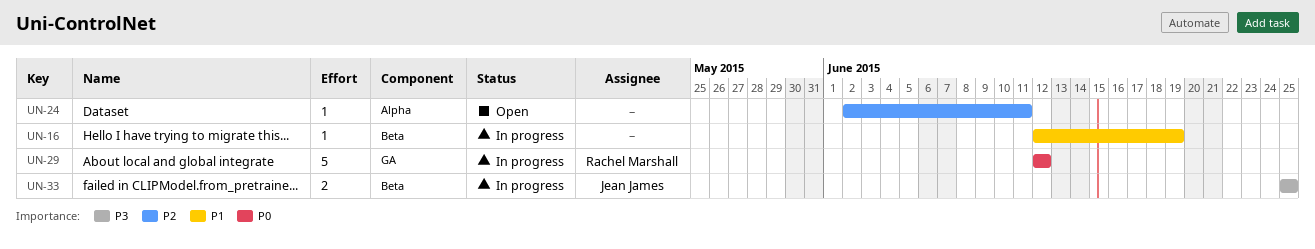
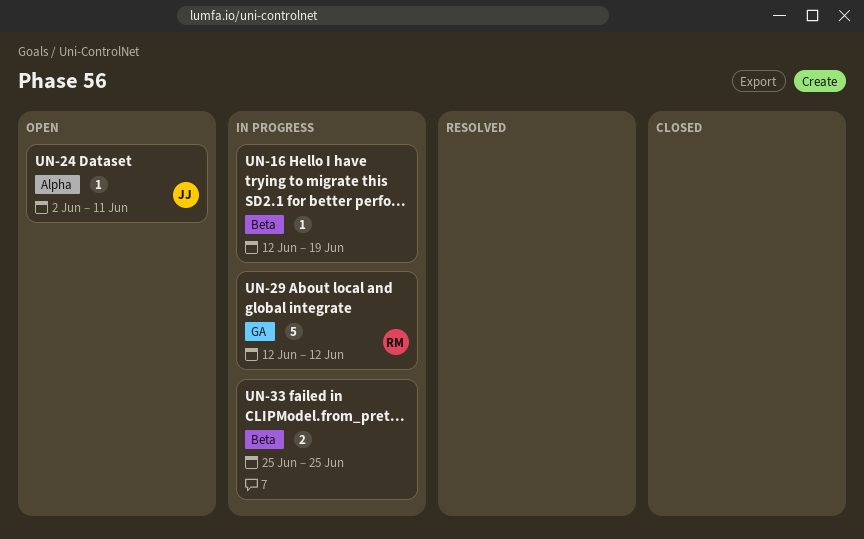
UN-24, owner: none -> Jean James
UN-33, owner: Jean James -> none

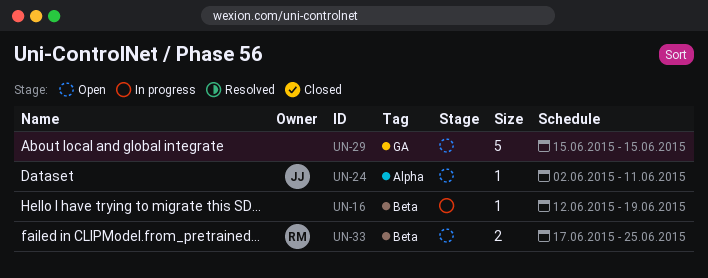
UN-29, status: In progress -> Open
UN-29, owner: RM -> none
UN-29, start: Jun 12 -> Jun 15
UN-29, due: Jun 12 -> Jun 15
UN-33, status: In progress -> Open
UN-33, owner: none -> RM
UN-33, start: Jun 25 -> Jun 17

